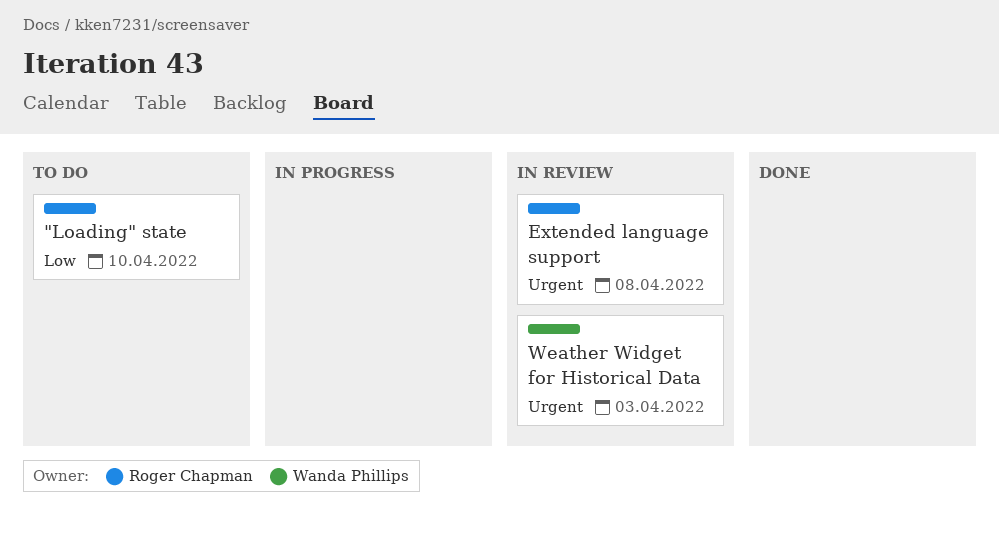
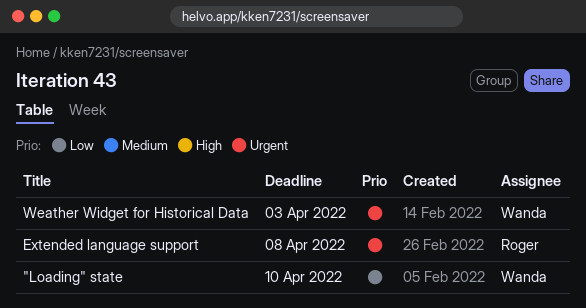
"Loading" state, owner: Roger Chapman -> Wanda Phillips

